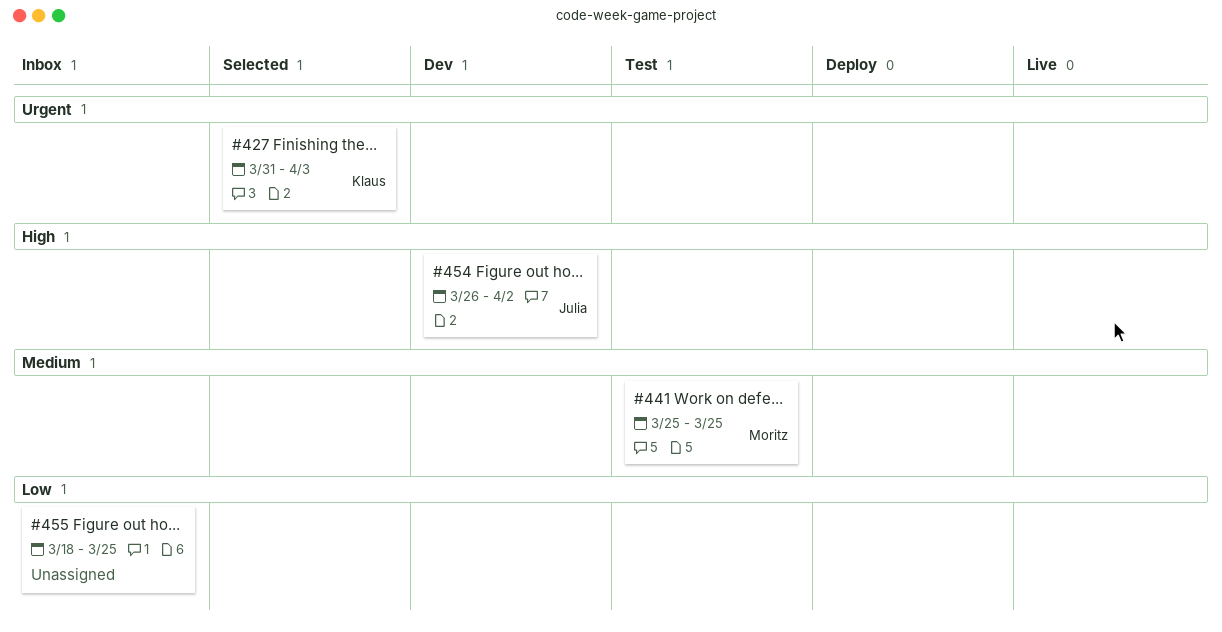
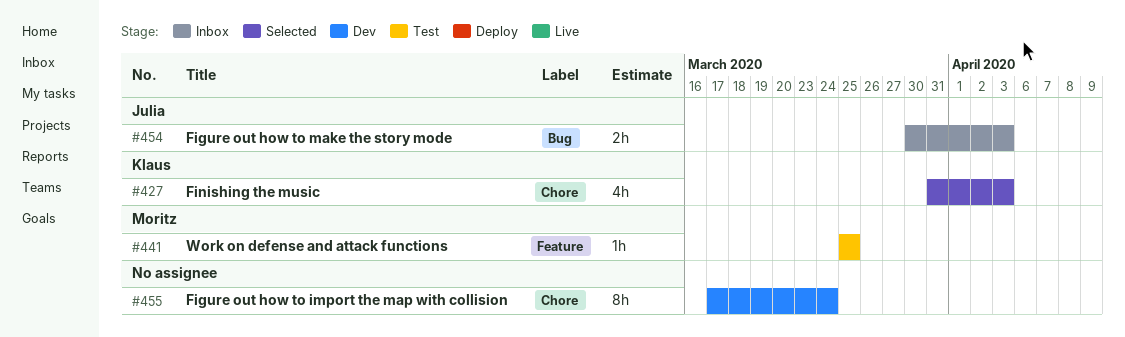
#454, status: Dev -> Inbox
#454, start: Mar 26 -> Mar 30
#454, due: Apr 2 -> Apr 3
#455, status: Inbox -> Dev
#455, start: Mar 18 -> Mar 17
#455, due: Mar 25 -> Mar 24

